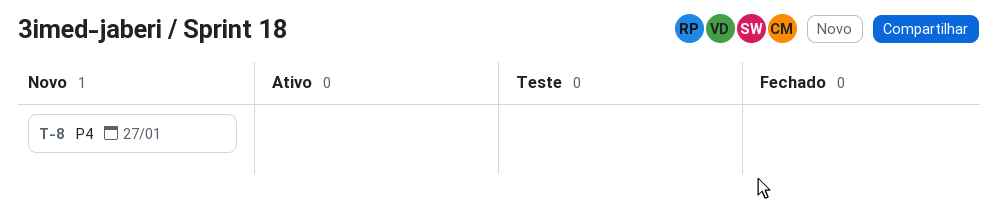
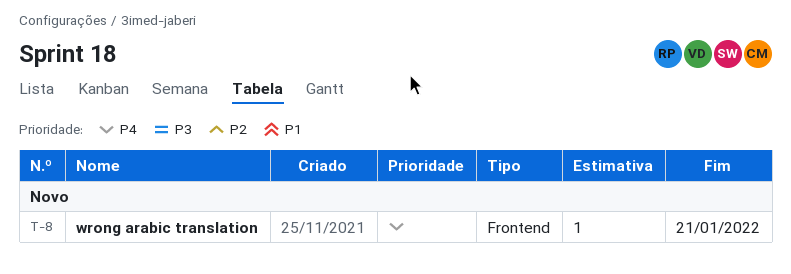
T-8, due: Jan 27 -> Jan 21

